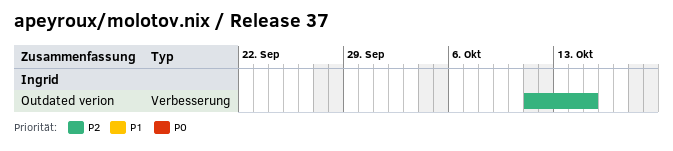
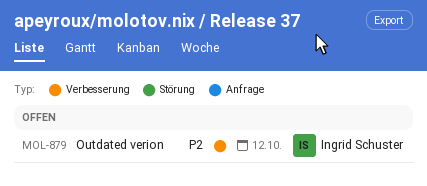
Outdated verion, due: Oct 15 -> Oct 12

